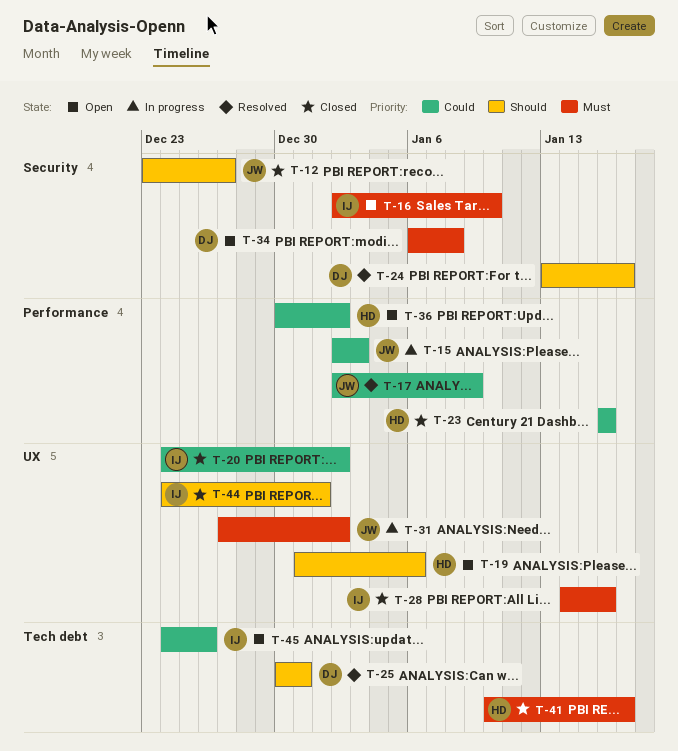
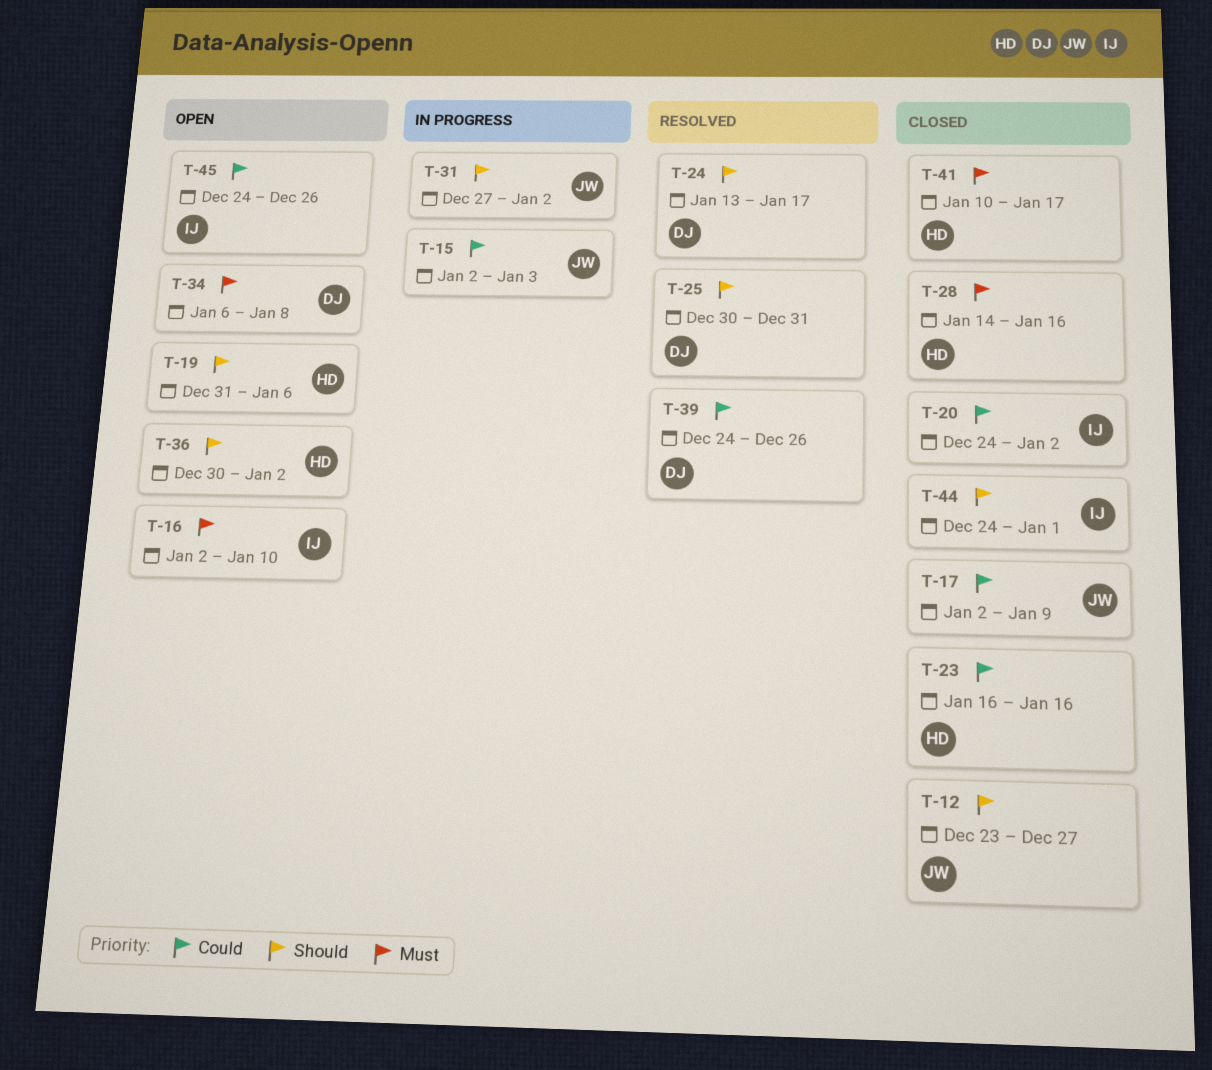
T-17, status: Resolved -> Closed
T-28, owner: IJ -> HD
T-31, priority: Must -> Should
T-36, priority: Could -> Should
T-39: none -> present

